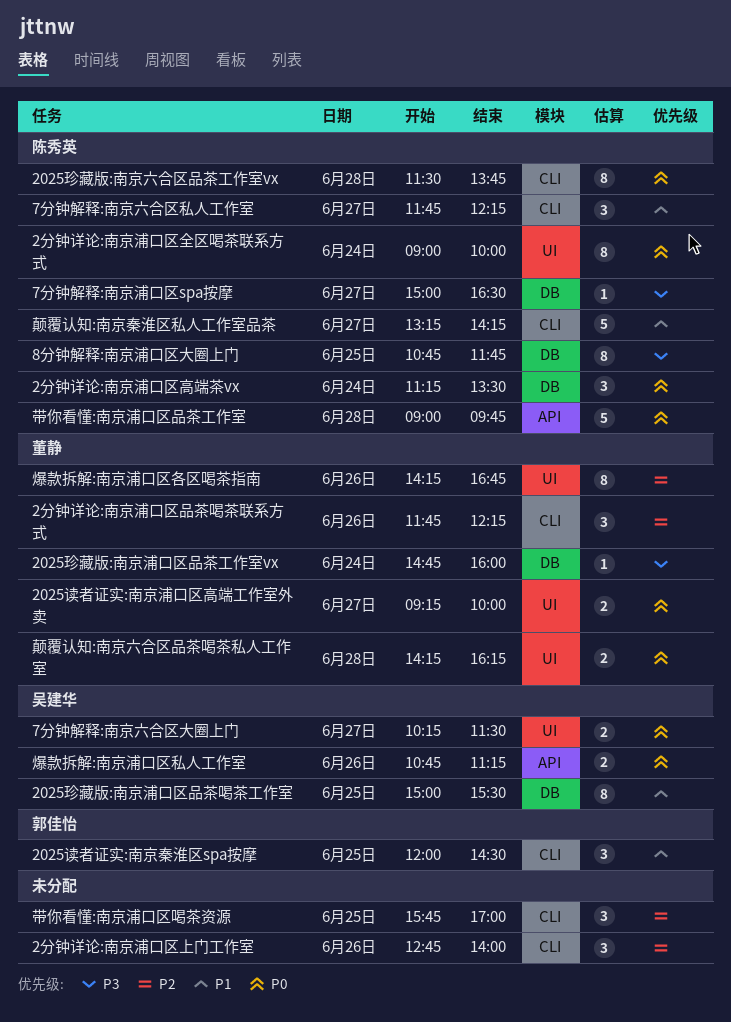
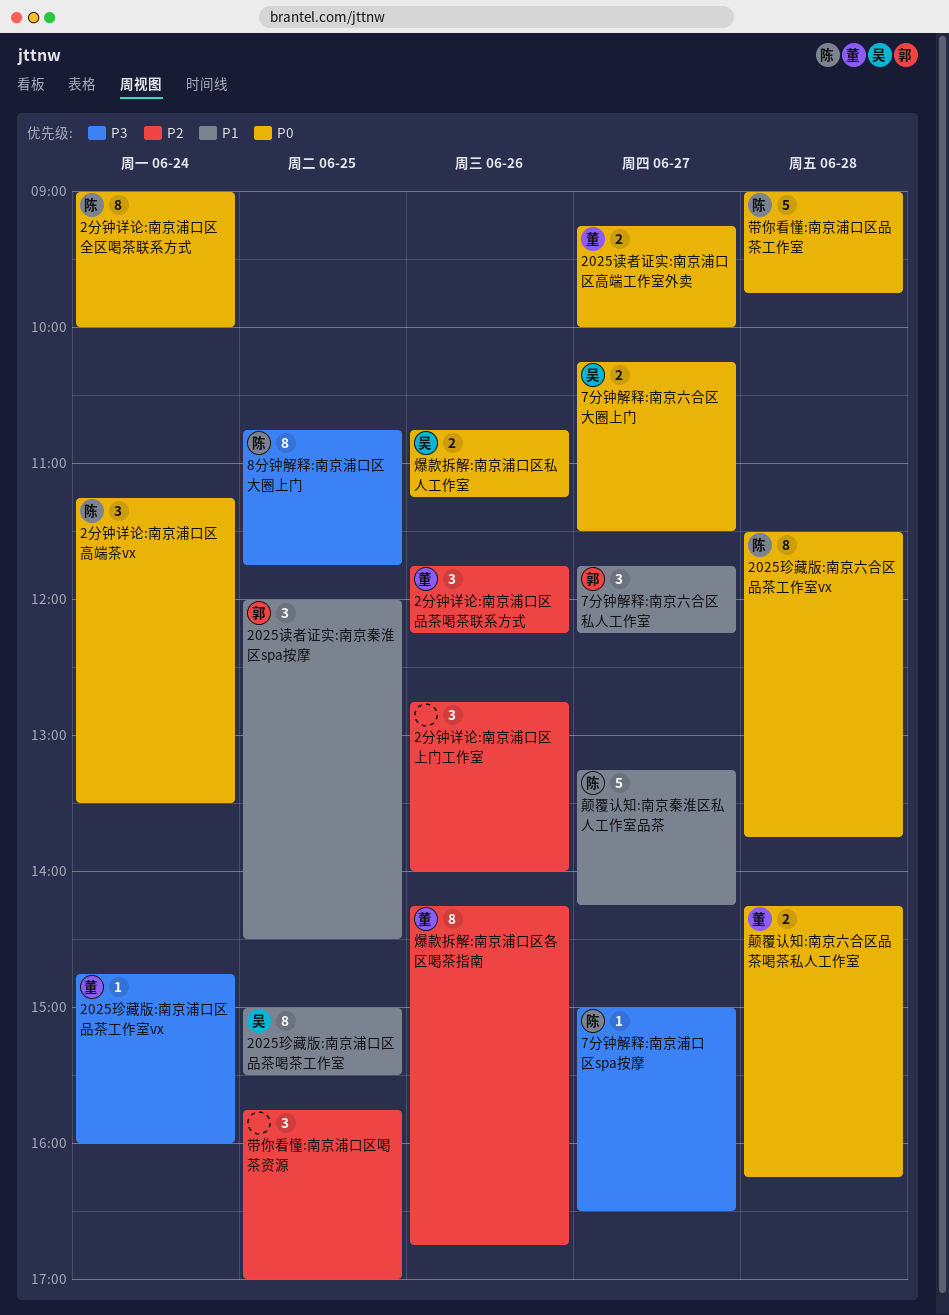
7分钟解释:南京六合区私人工作室, owner: 陈秀英 -> 郭佳怡

